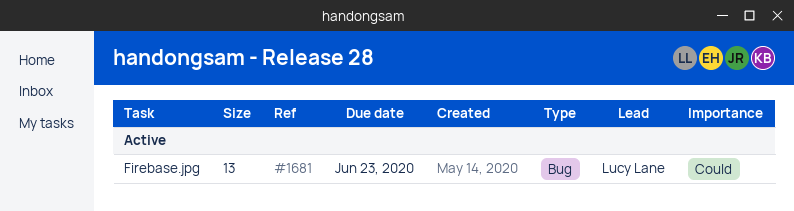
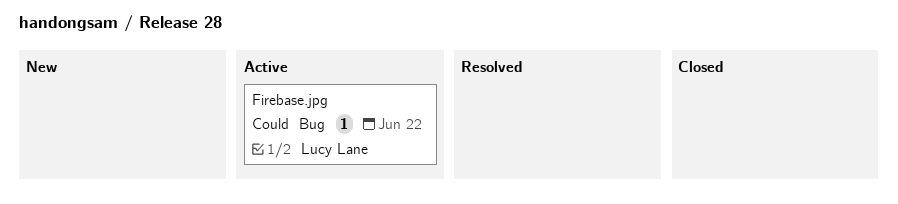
Firebase.jpg, estimate: 13 -> 1
Firebase.jpg, due: Jun 23 -> Jun 22

